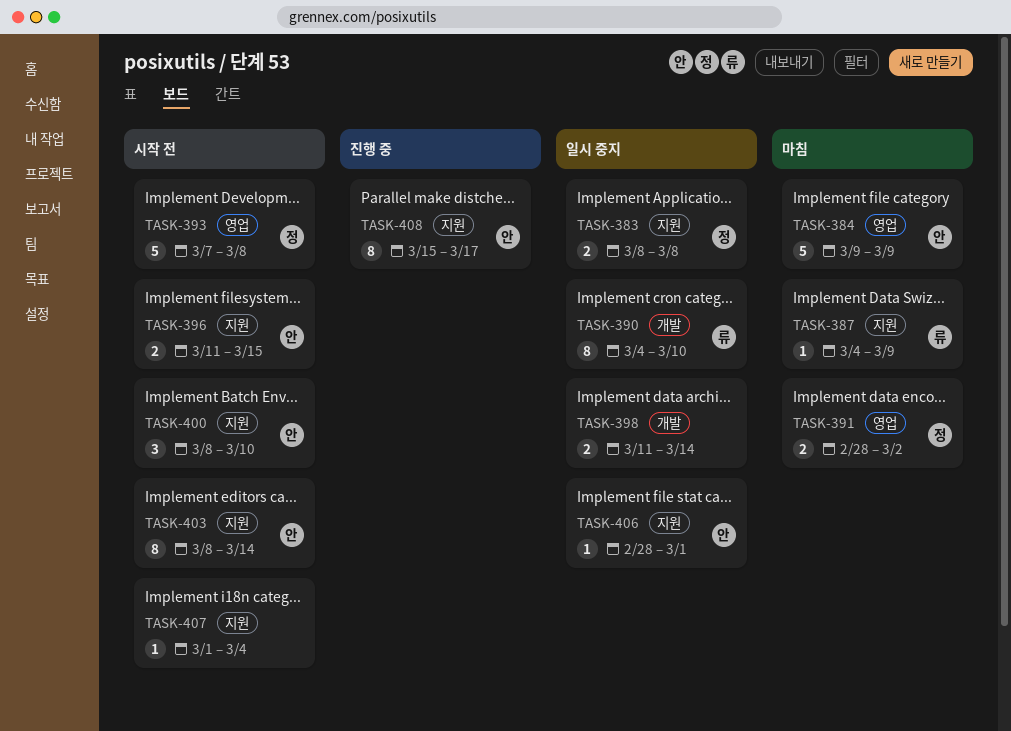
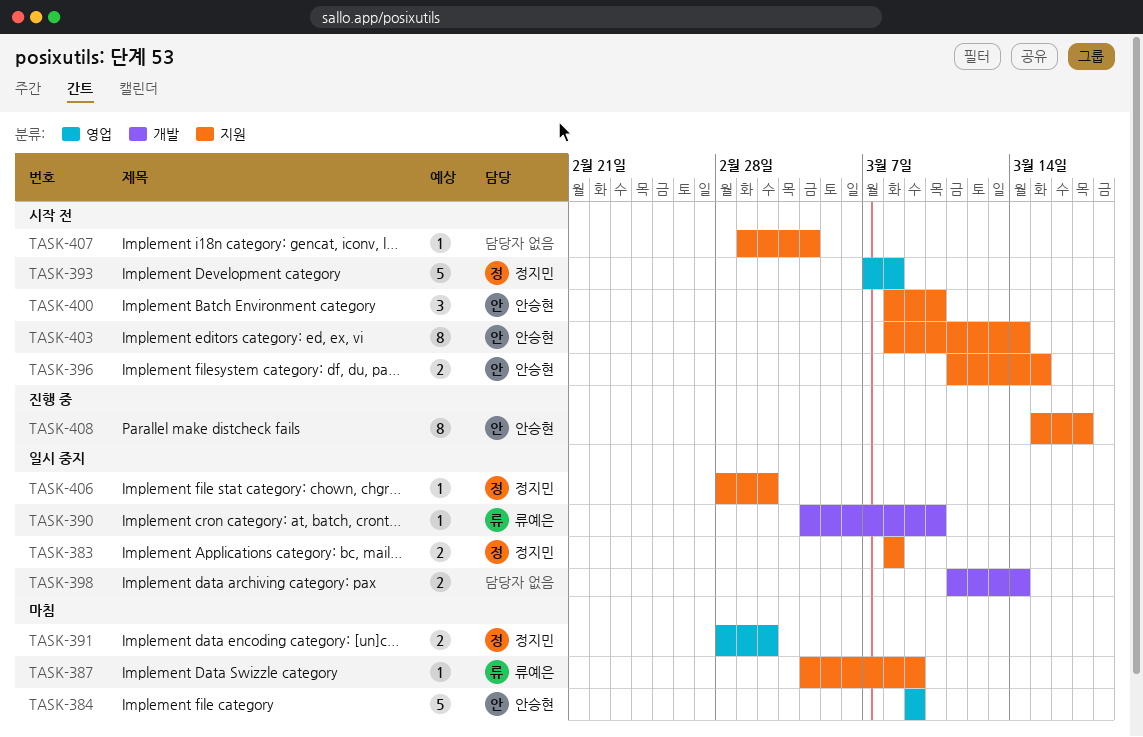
TASK-390, estimate: 8 -> 1
TASK-406, owner: 안승현 -> 정지민
TASK-406, due: Mar 1 -> Mar 2

